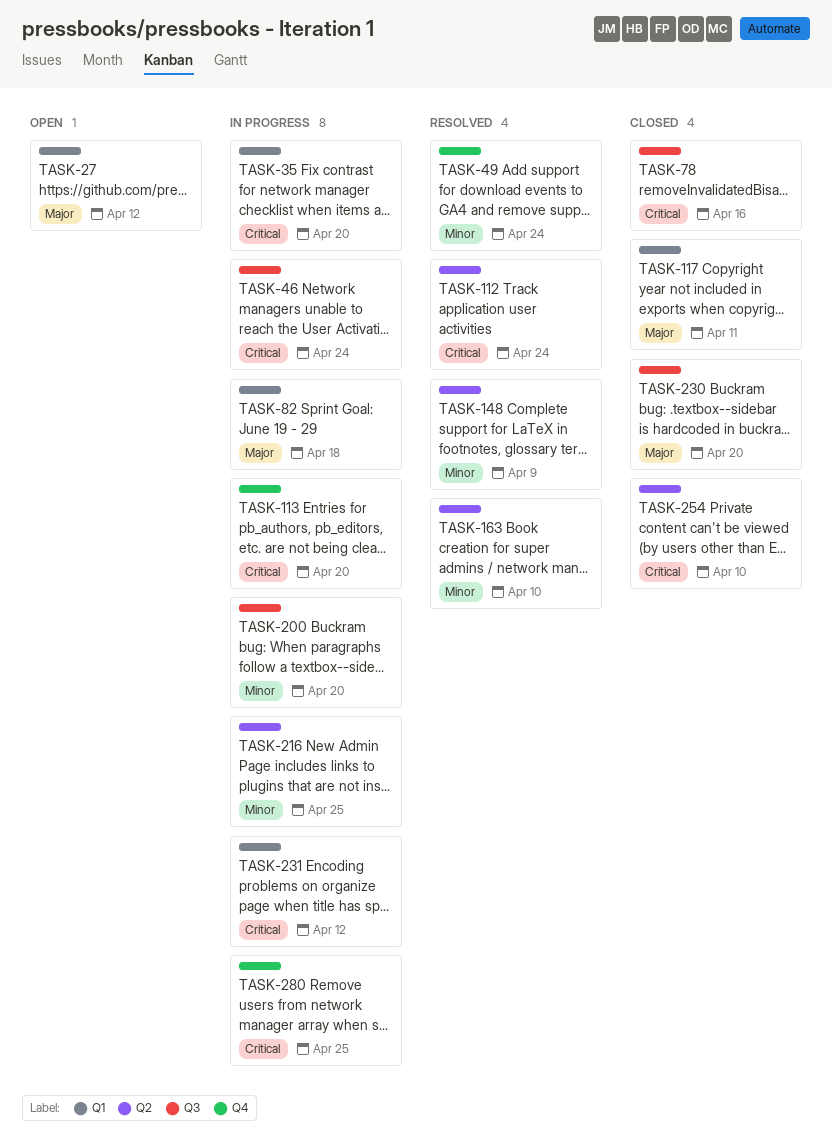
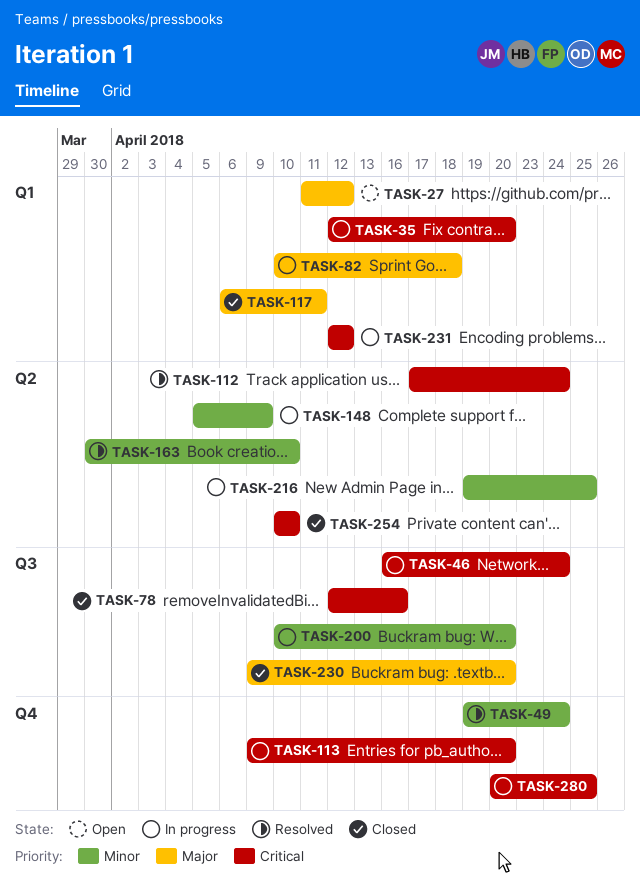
TASK-148, status: Resolved -> In progress

